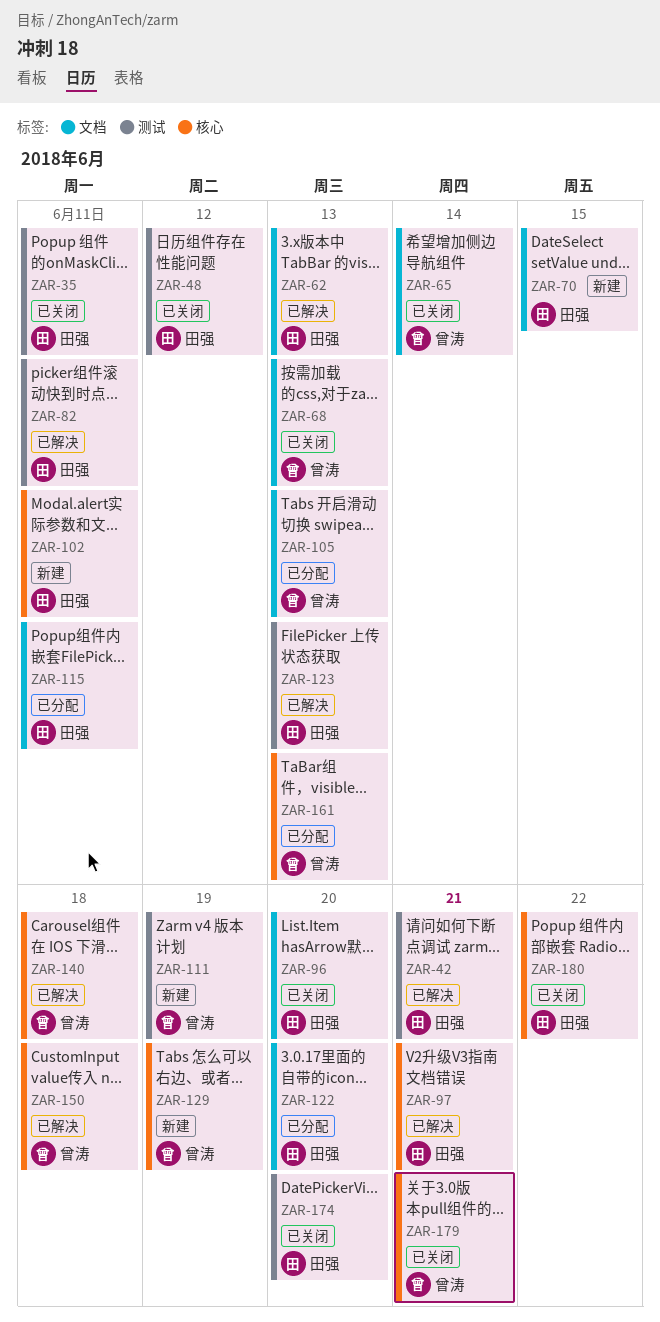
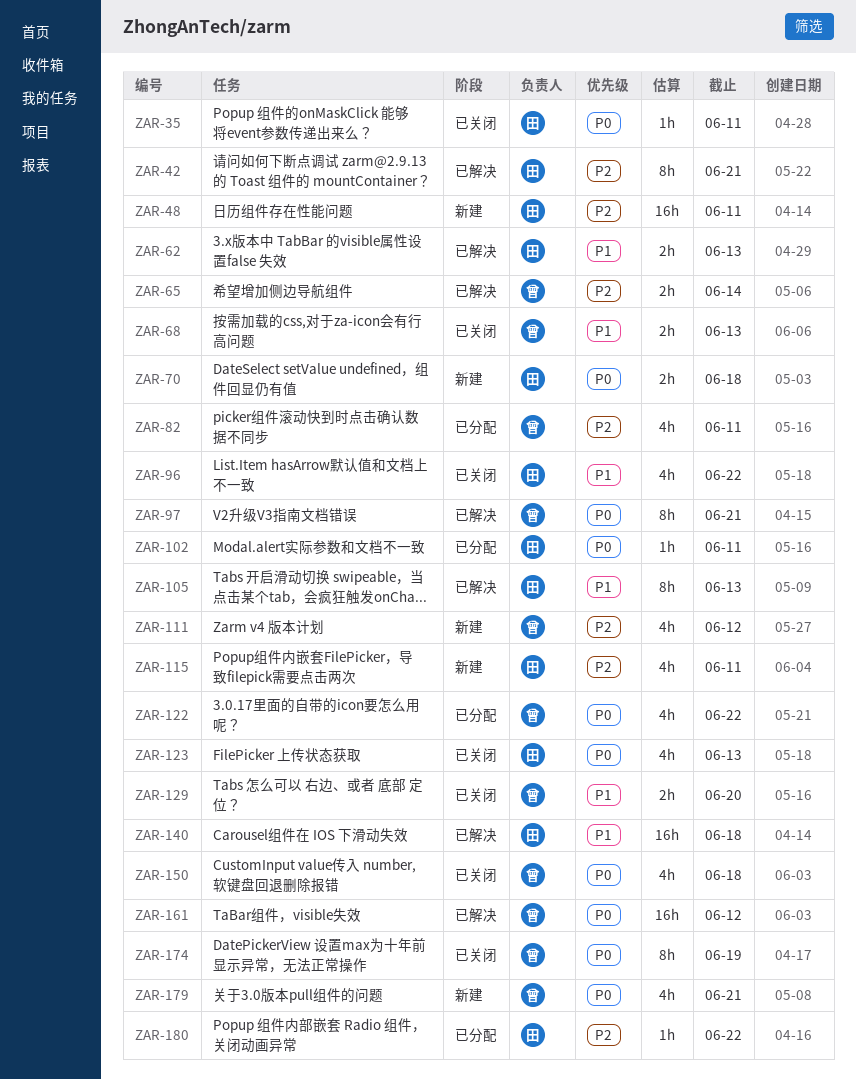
ZAR-48, status: 已关闭 -> 新建
ZAR-48, due: Jun 12 -> Jun 11
ZAR-65, status: 已关闭 -> 已解决
ZAR-70, due: Jun 15 -> Jun 18
ZAR-82, status: 已解决 -> 已分配
ZAR-82, owner: 田强 -> 曾涛
ZAR-96, due: Jun 20 -> Jun 22
ZAR-97, owner: 田强 -> 曾涛
ZAR-102, status: 新建 -> 已分配
ZAR-105, status: 已分配 -> 已解决
ZAR-105, owner: 曾涛 -> 田强
ZAR-111, due: Jun 19 -> Jun 12
ZAR-115, status: 已分配 -> 新建
ZAR-122, owner: 田强 -> 曾涛
ZAR-122, due: Jun 20 -> Jun 22
ZAR-123, status: 已解决 -> 已关闭
ZAR-129, status: 新建 -> 已关闭
ZAR-129, due: Jun 19 -> Jun 20
ZAR-140, owner: 曾涛 -> 田强
ZAR-150, status: 已解决 -> 已关闭
ZAR-161, status: 已分配 -> 已解决
ZAR-161, due: Jun 13 -> Jun 12
ZAR-174, owner: 田强 -> 曾涛
ZAR-174, due: Jun 20 -> Jun 19
ZAR-179, status: 已关闭 -> 新建
ZAR-180, status: 已关闭 -> 已分配

